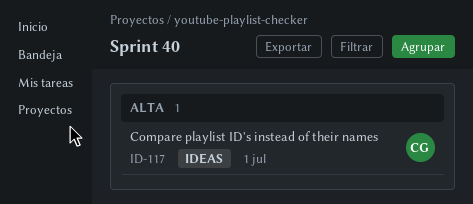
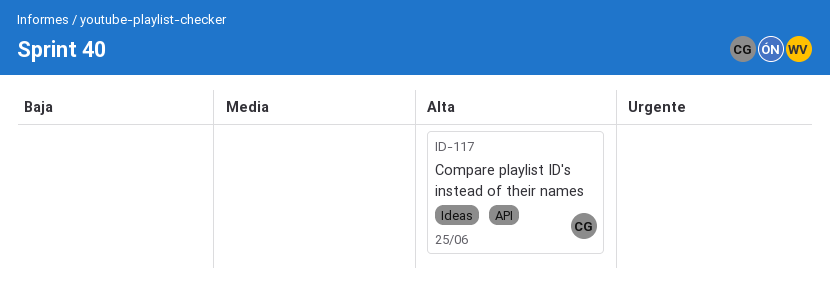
ID-117, due: Jul 1 -> Jun 25

